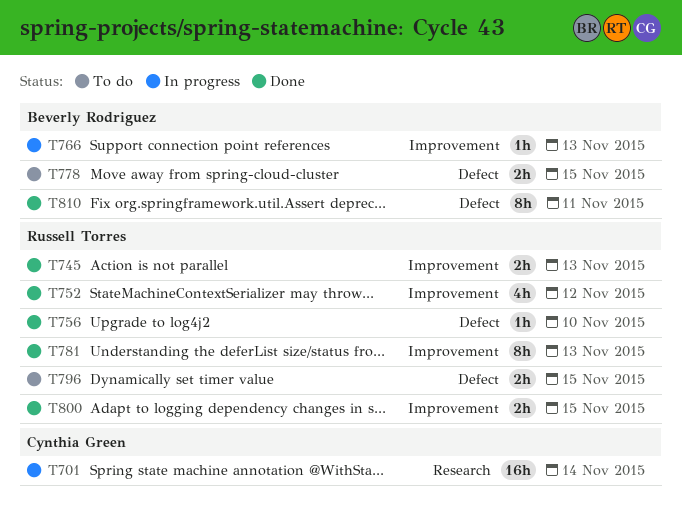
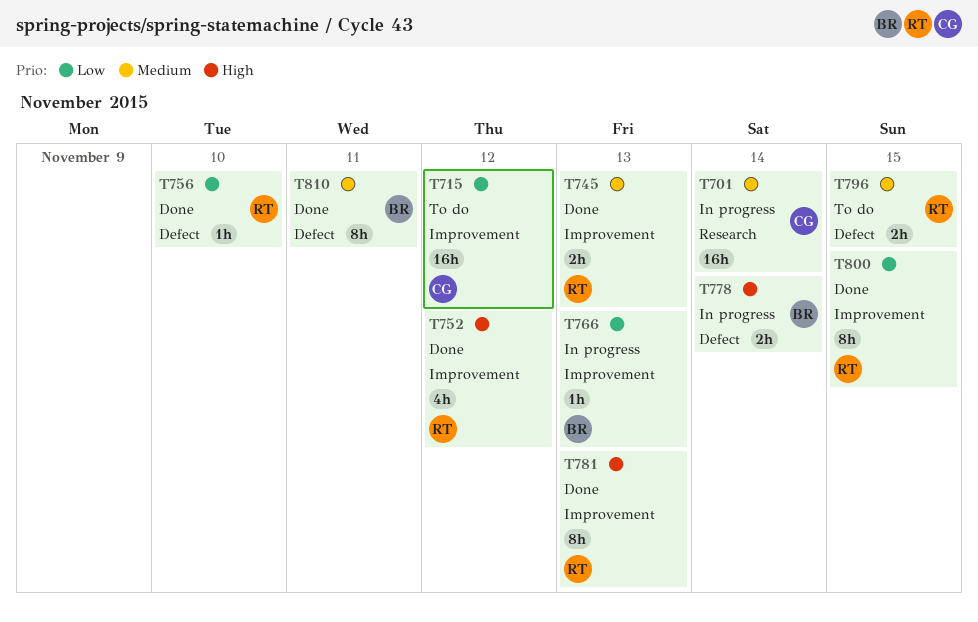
T715: none -> present
T778, status: To do -> In progress
T778, due: Nov 15 -> Nov 14
T800, estimate: 2h -> 8h

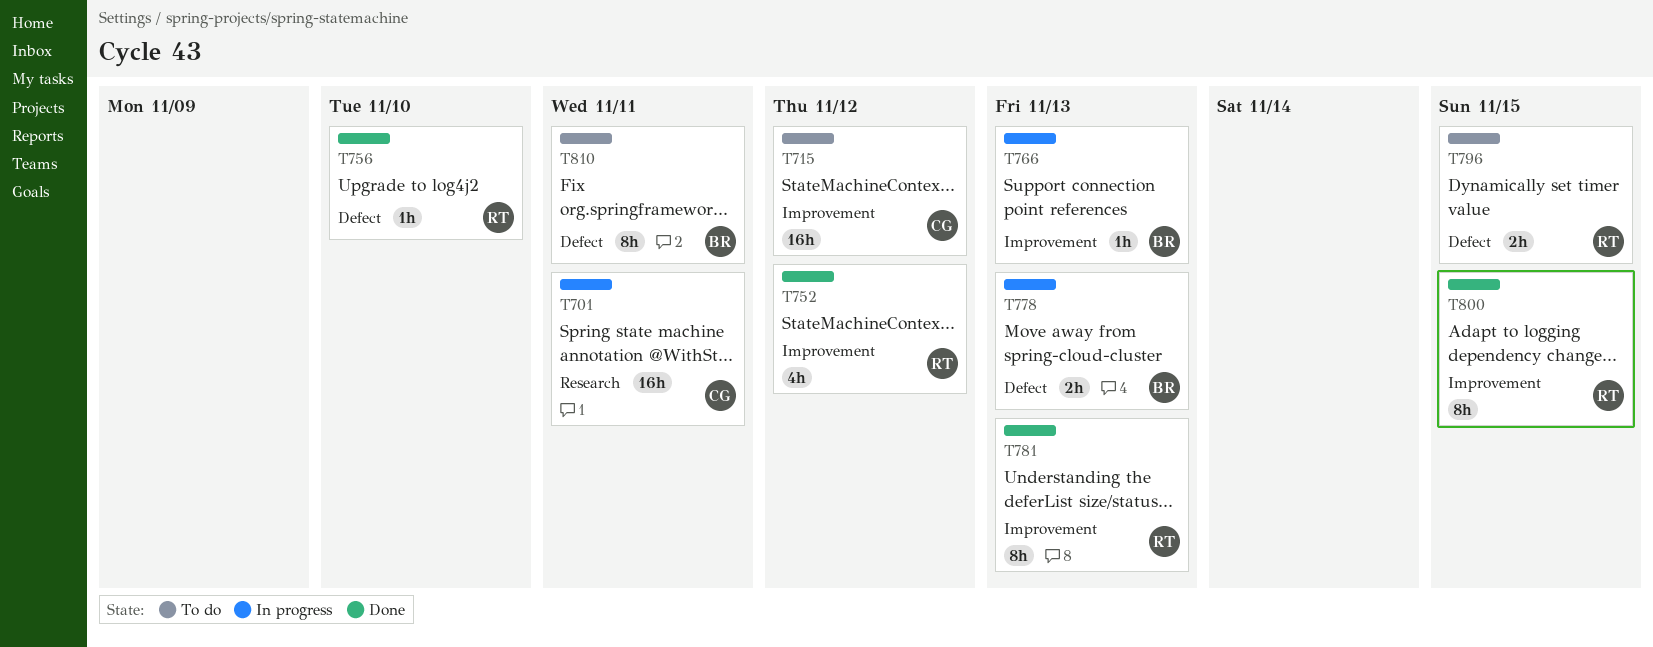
T701, due: Nov 14 -> Nov 11
T745: present -> none
T778, due: Nov 14 -> Nov 13
T810, status: Done -> To do

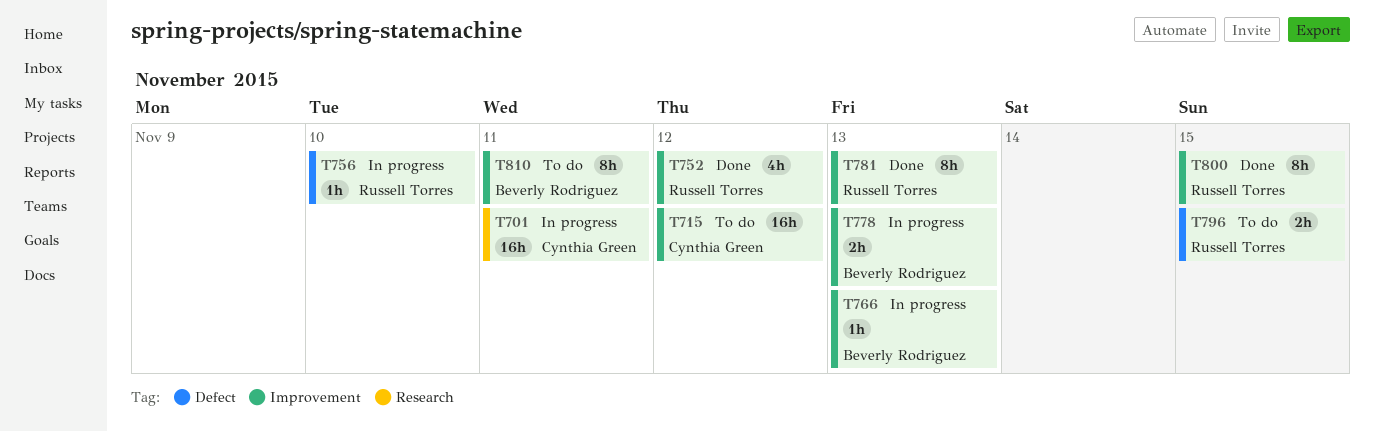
T756, status: Done -> In progress
T778, label: Defect -> Improvement
T810, label: Defect -> Improvement

